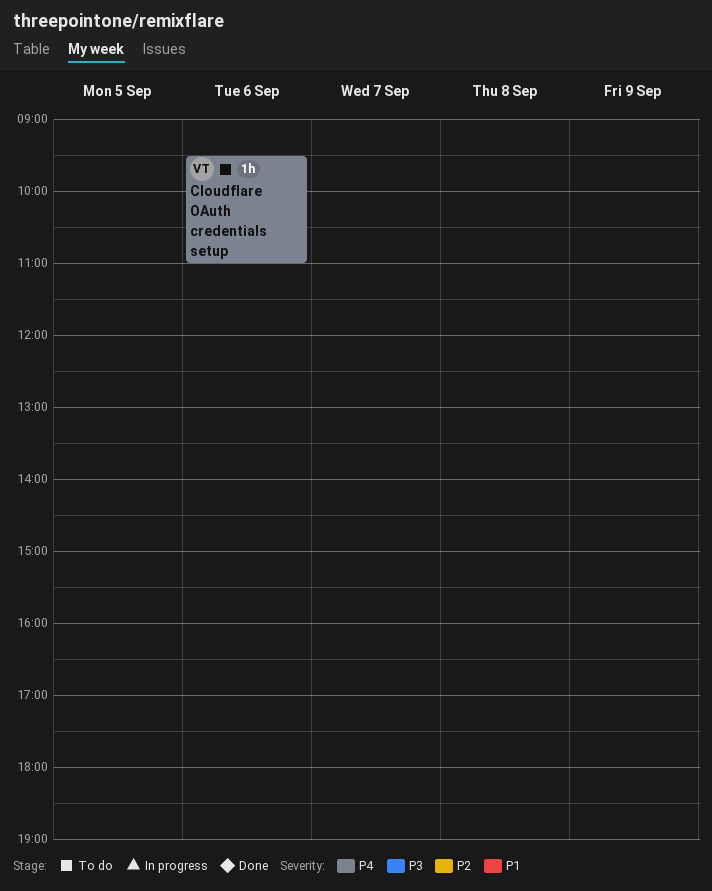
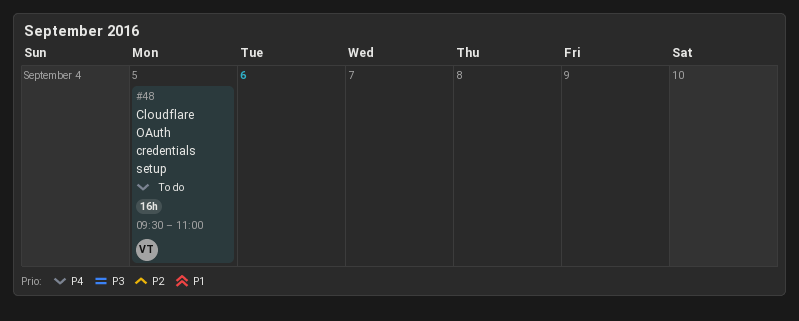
Cloudflare OAuth credentials setup, estimate: 1h -> 16h
Cloudflare OAuth credentials setup, day: Sep 6 -> Sep 5

